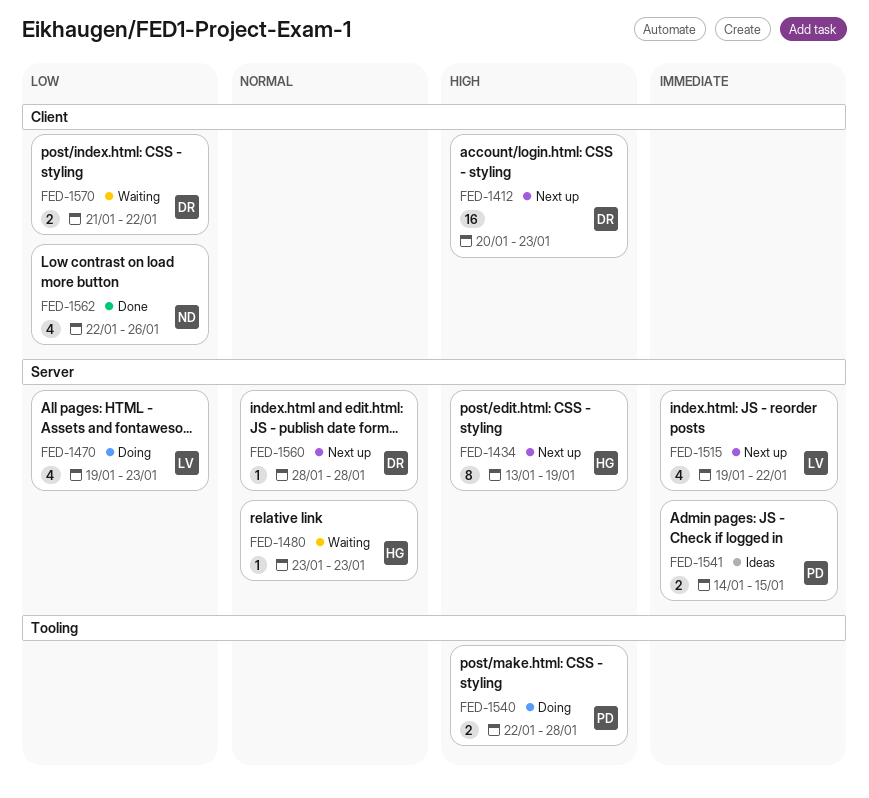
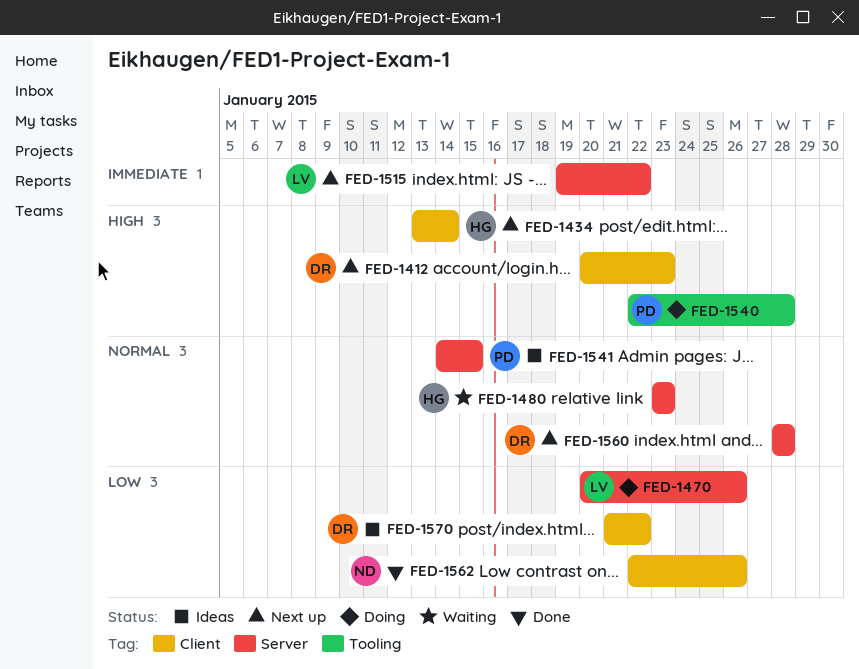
FED-1434, label: Server -> Client
FED-1434, due: Jan 19 -> Jan 14
FED-1470, start: Jan 19 -> Jan 20
FED-1470, due: Jan 23 -> Jan 26
FED-1541, priority: Immediate -> Normal
FED-1570, status: Waiting -> Ideas

